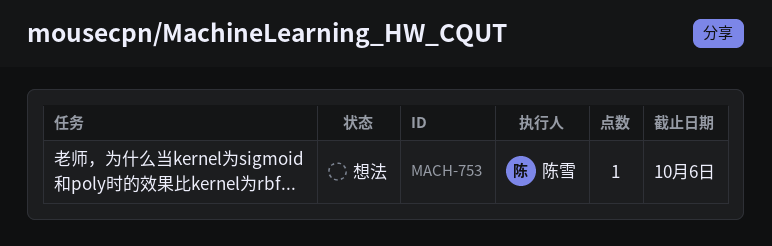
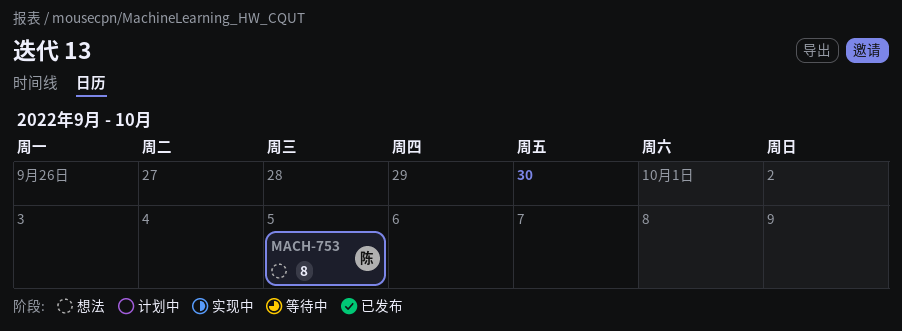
MACH-753, estimate: 1 -> 8
MACH-753, due: Oct 6 -> Oct 5

